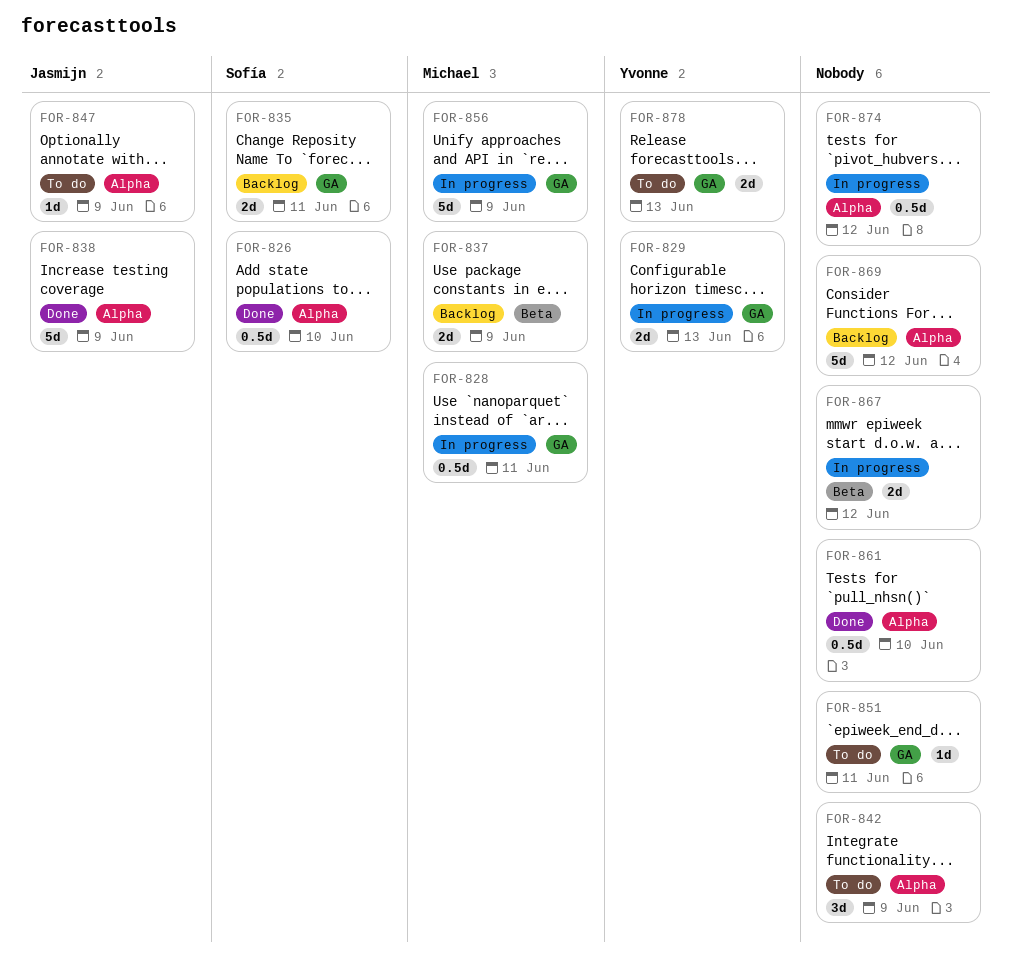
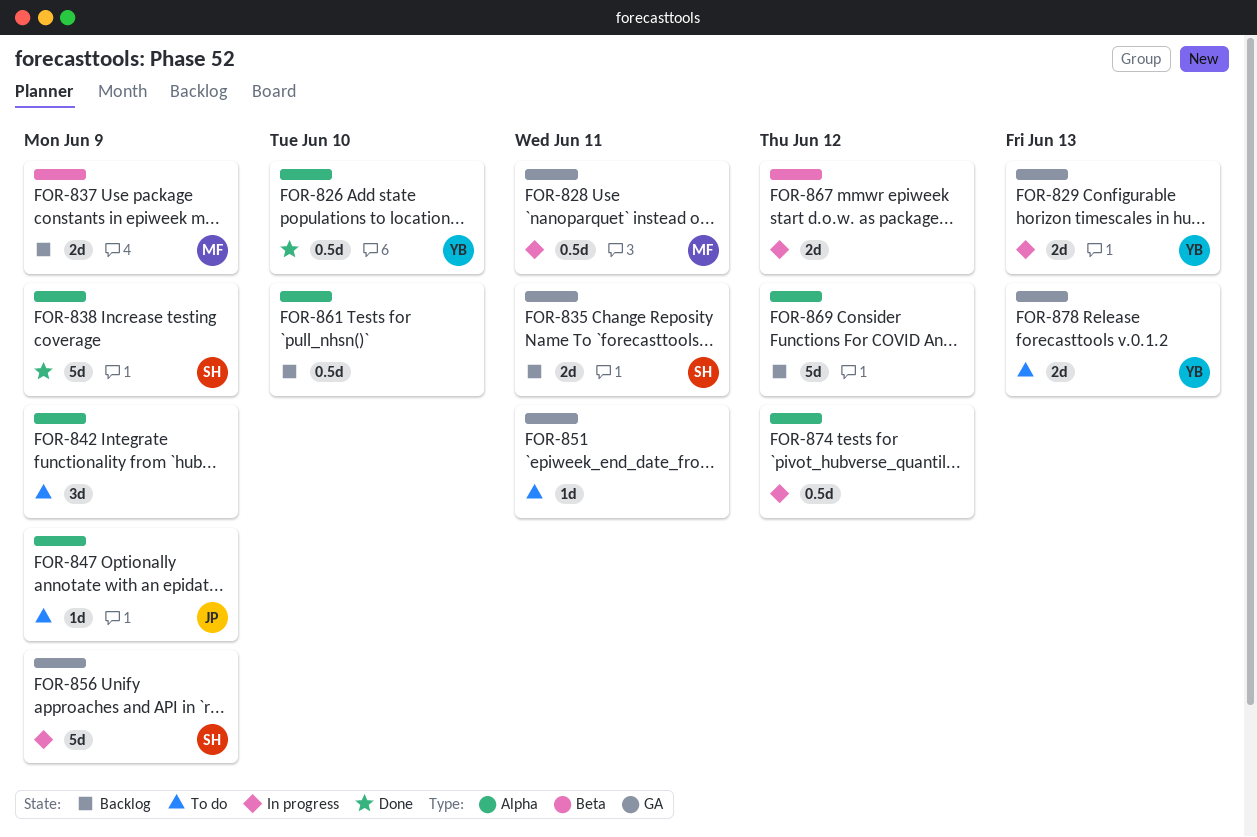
FOR-826, owner: Sofía -> Yvonne
FOR-838, owner: Jasmijn -> Sofía
FOR-856, owner: Michael -> Sofía
FOR-861, status: Done -> Backlog

